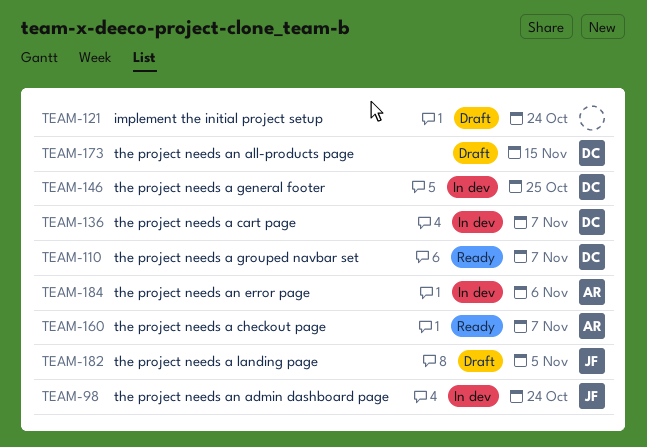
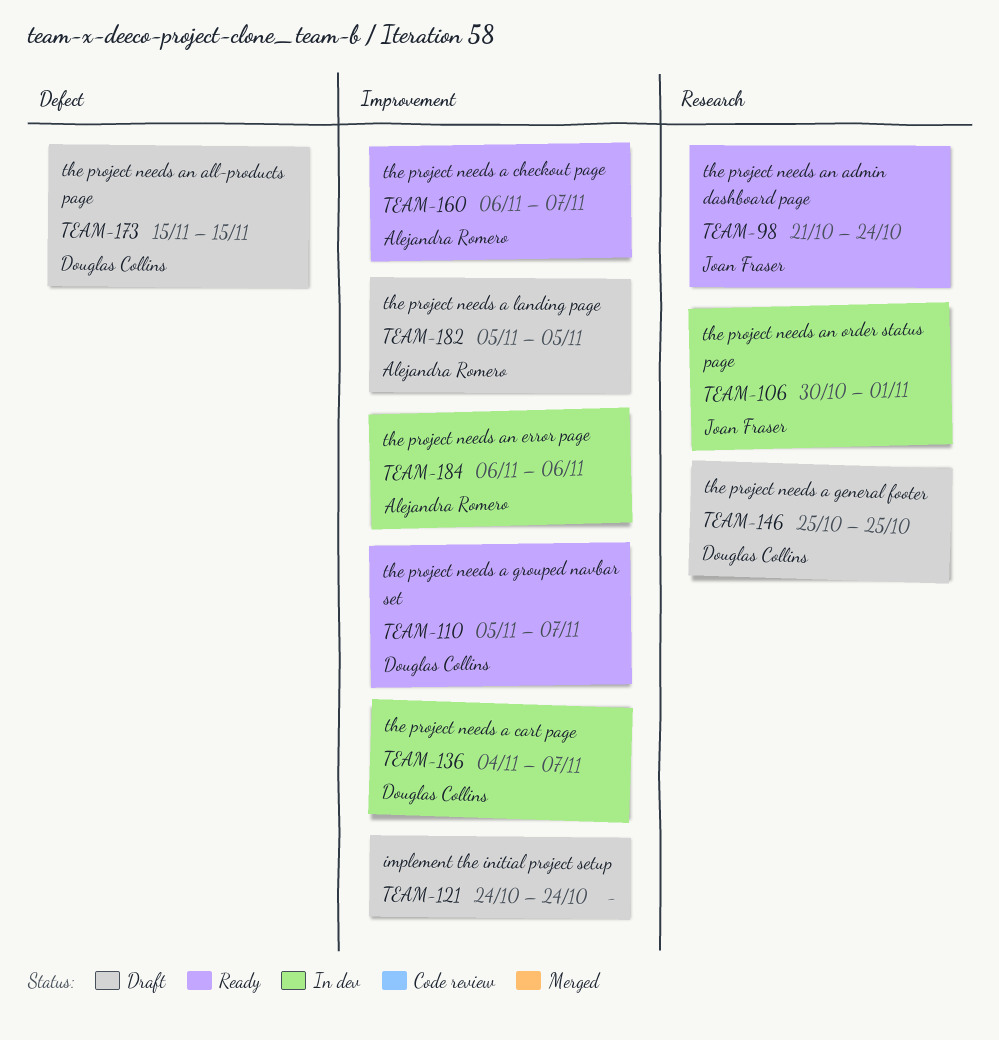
TEAM-98, status: In dev -> Ready
TEAM-106: none -> present
TEAM-146, status: In dev -> Draft
TEAM-182, owner: Joan Fraser -> Alejandra Romero

